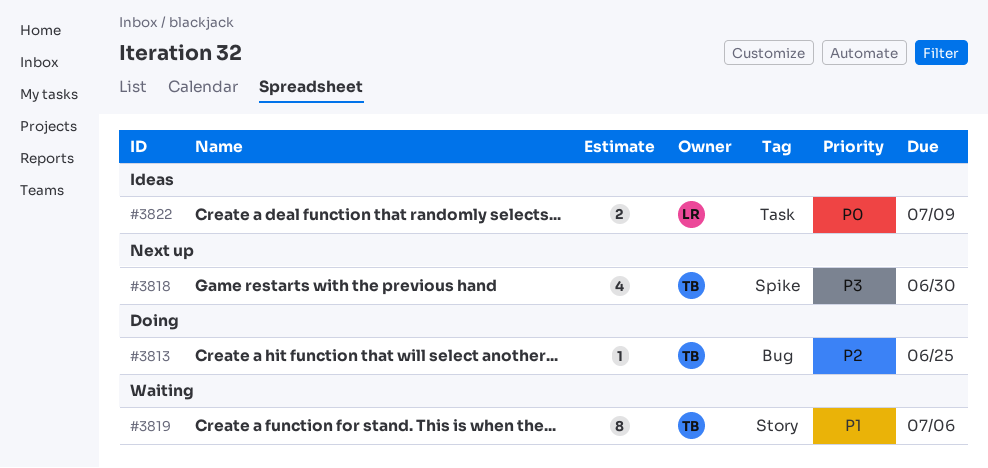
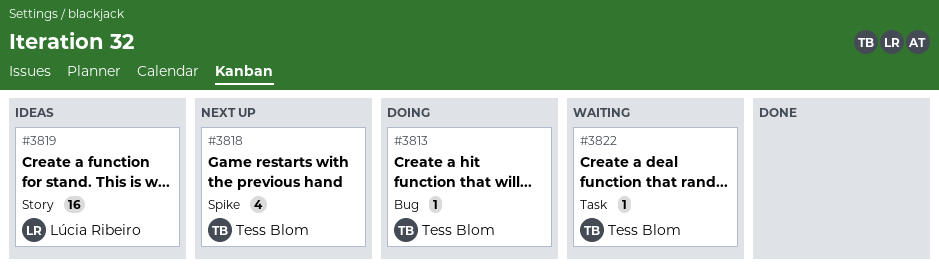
#3819, status: Waiting -> Ideas
#3819, owner: Tess Blom -> Lúcia Ribeiro
#3819, estimate: 8 -> 16
#3822, status: Ideas -> Waiting
#3822, owner: Lúcia Ribeiro -> Tess Blom
#3822, estimate: 2 -> 1

